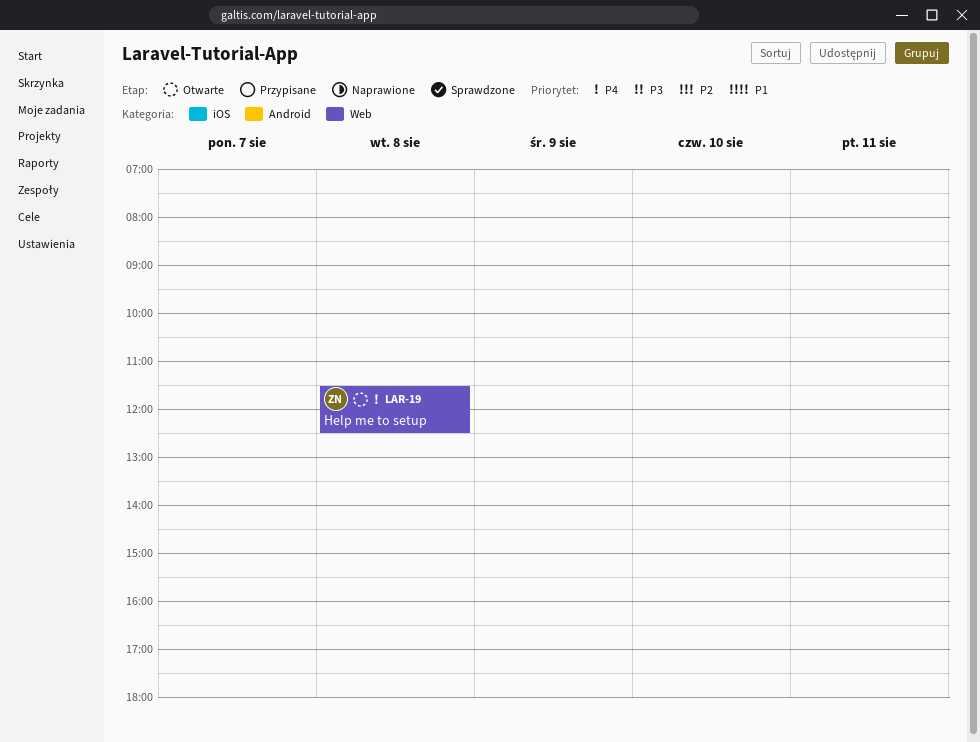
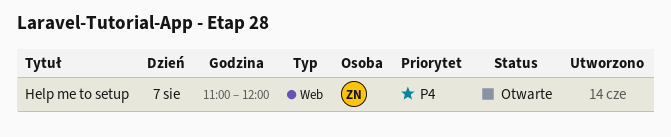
Help me to setup, day: Aug 8 -> Aug 7
Help me to setup, begins: 11:30 -> 11:00
Help me to setup, ends: 12:30 -> 12:00

